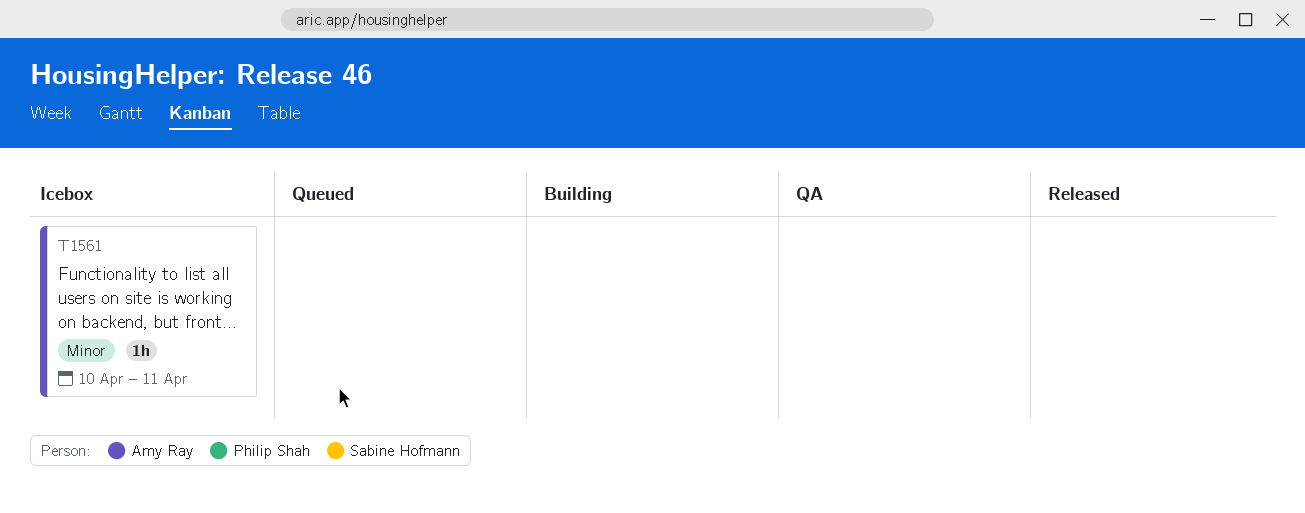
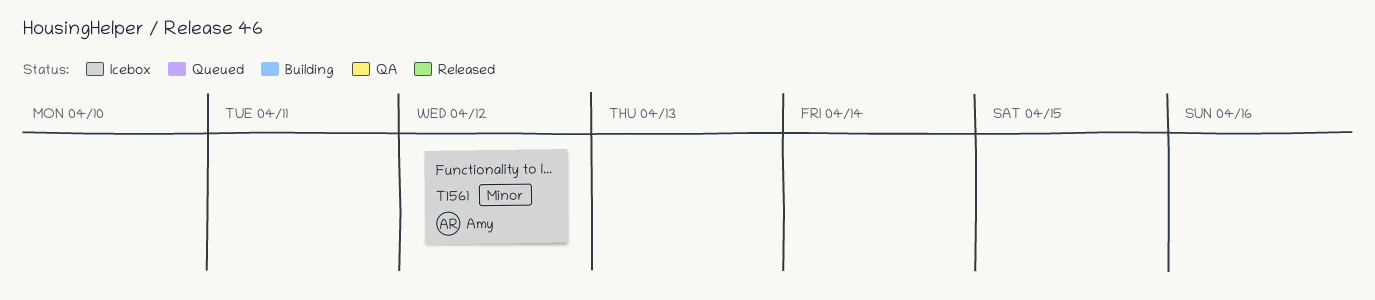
T1561, due: Apr 11 -> Apr 12

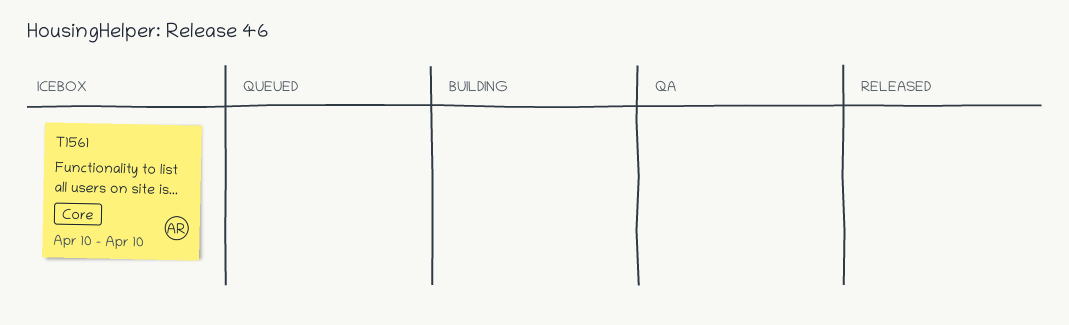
T1561, due: Apr 12 -> Apr 10

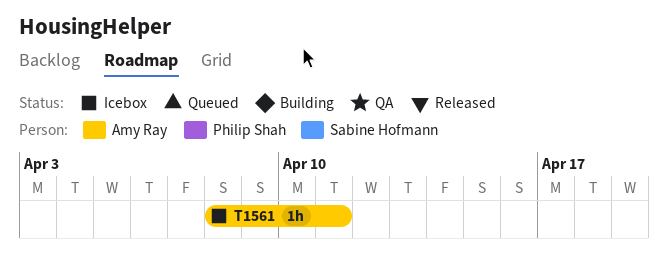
T1561, start: Apr 10 -> Apr 8
T1561, due: Apr 10 -> Apr 11

